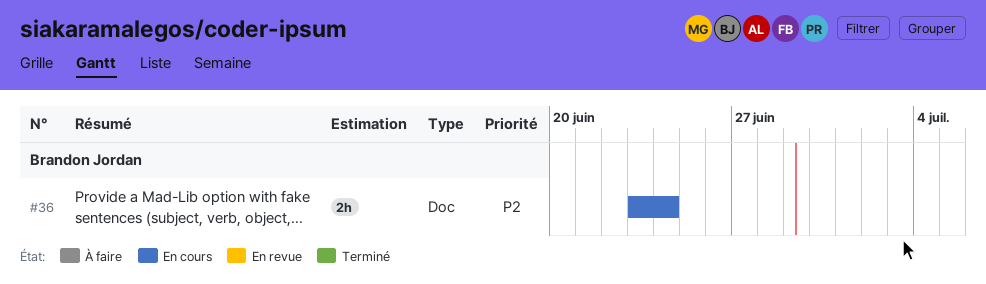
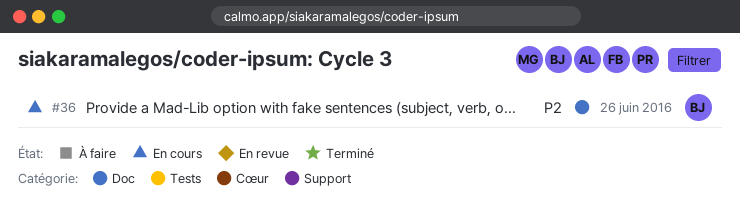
#36, due: Jun 24 -> Jun 26

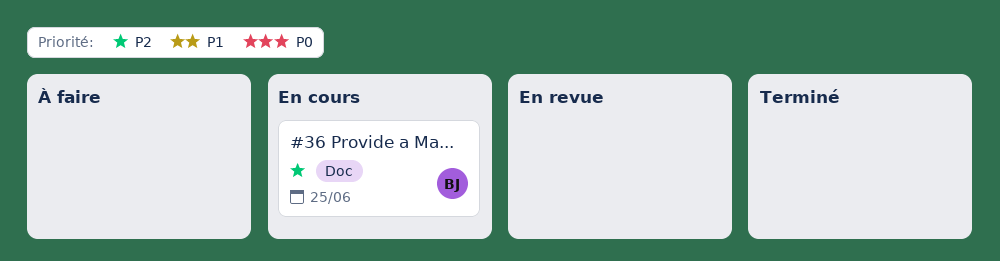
#36, due: Jun 26 -> Jun 25

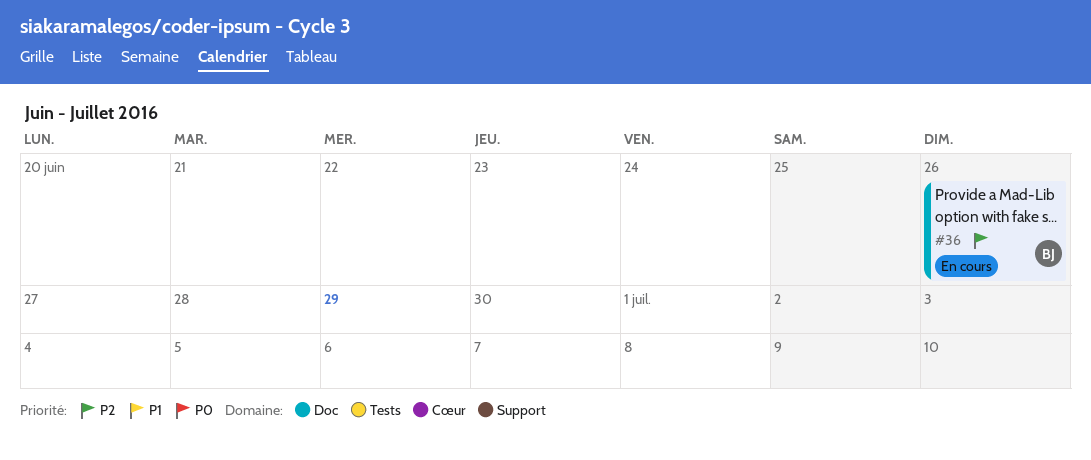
#36, due: Jun 25 -> Jun 26

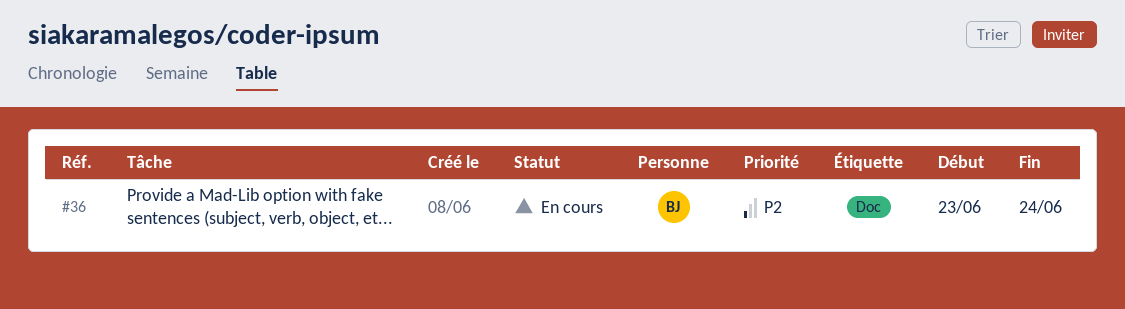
#36, due: Jun 26 -> Jun 24

